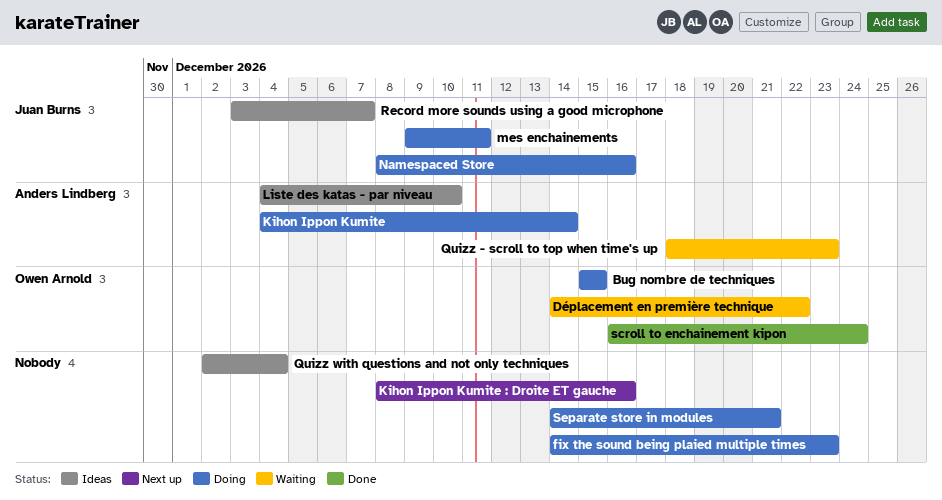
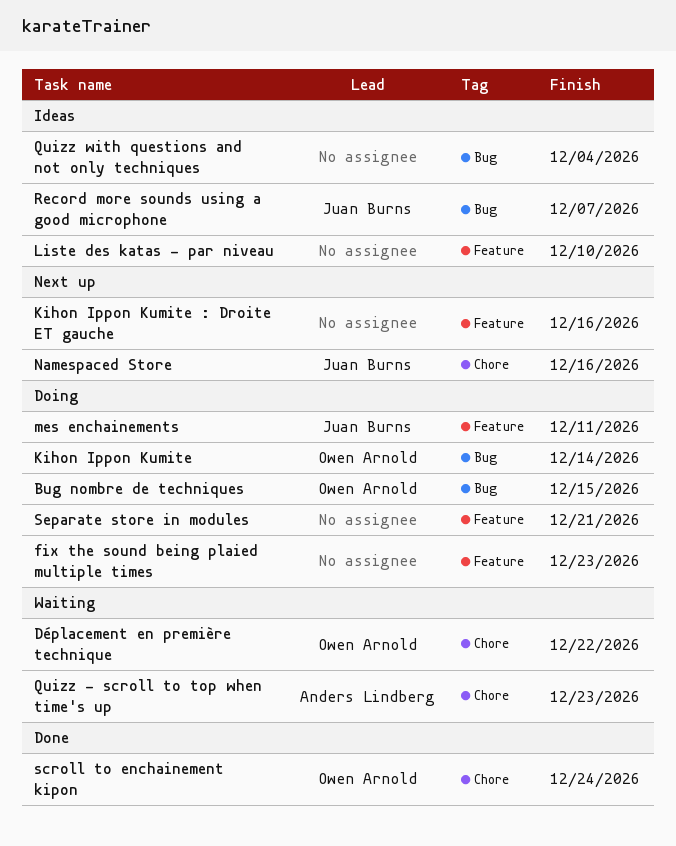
Kihon Ippon Kumite, owner: Anders Lindberg -> Owen Arnold
Liste des katas - par niveau, owner: Anders Lindberg -> none
Namespaced Store, status: Doing -> Next up

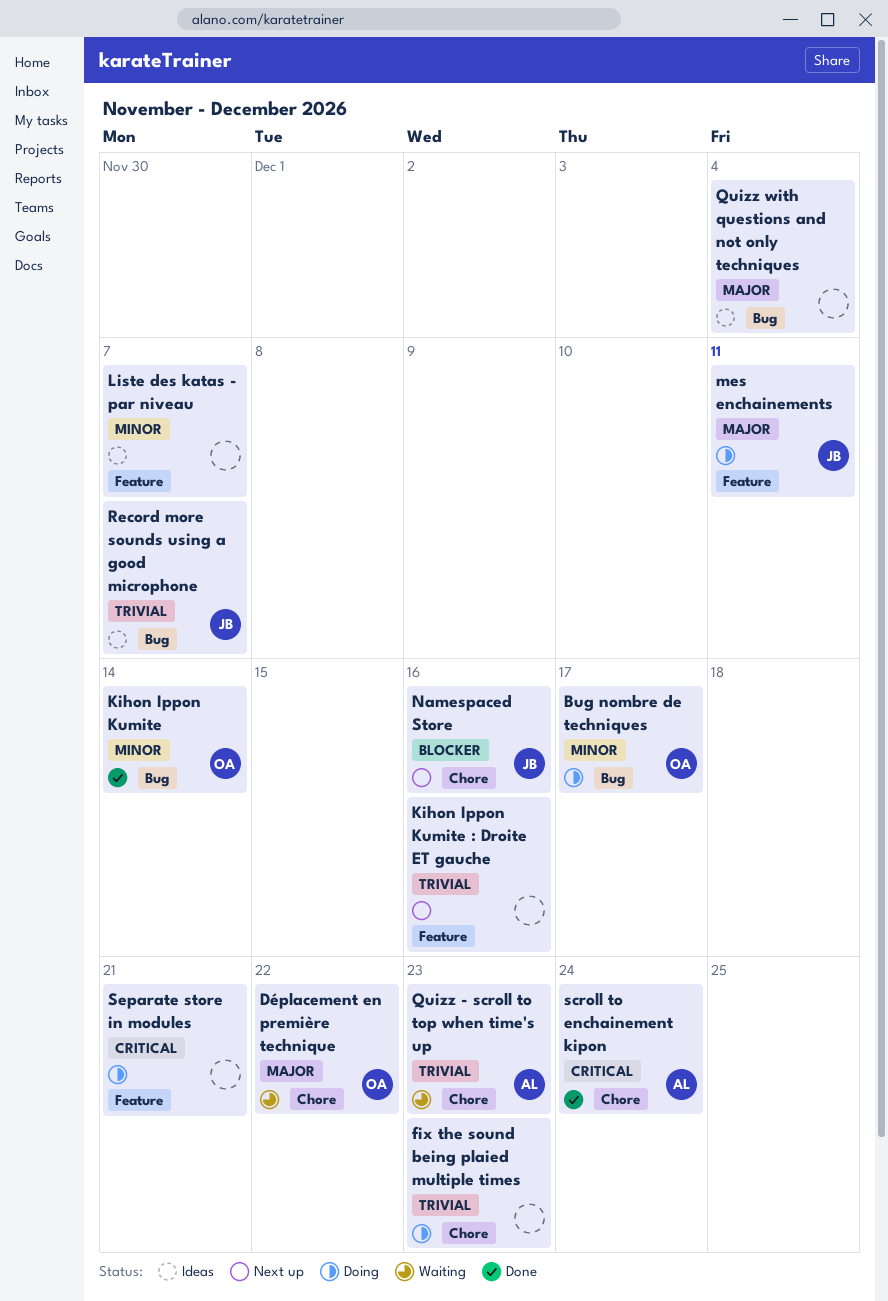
Bug nombre de techniques, due: Dec 15 -> Dec 17
fix the sound being plaied multiple times, label: Feature -> Chore
Kihon Ippon Kumite, status: Doing -> Done
Liste des katas - par niveau, due: Dec 10 -> Dec 7
scroll to enchainement kipon, owner: Owen Arnold -> Anders Lindberg

